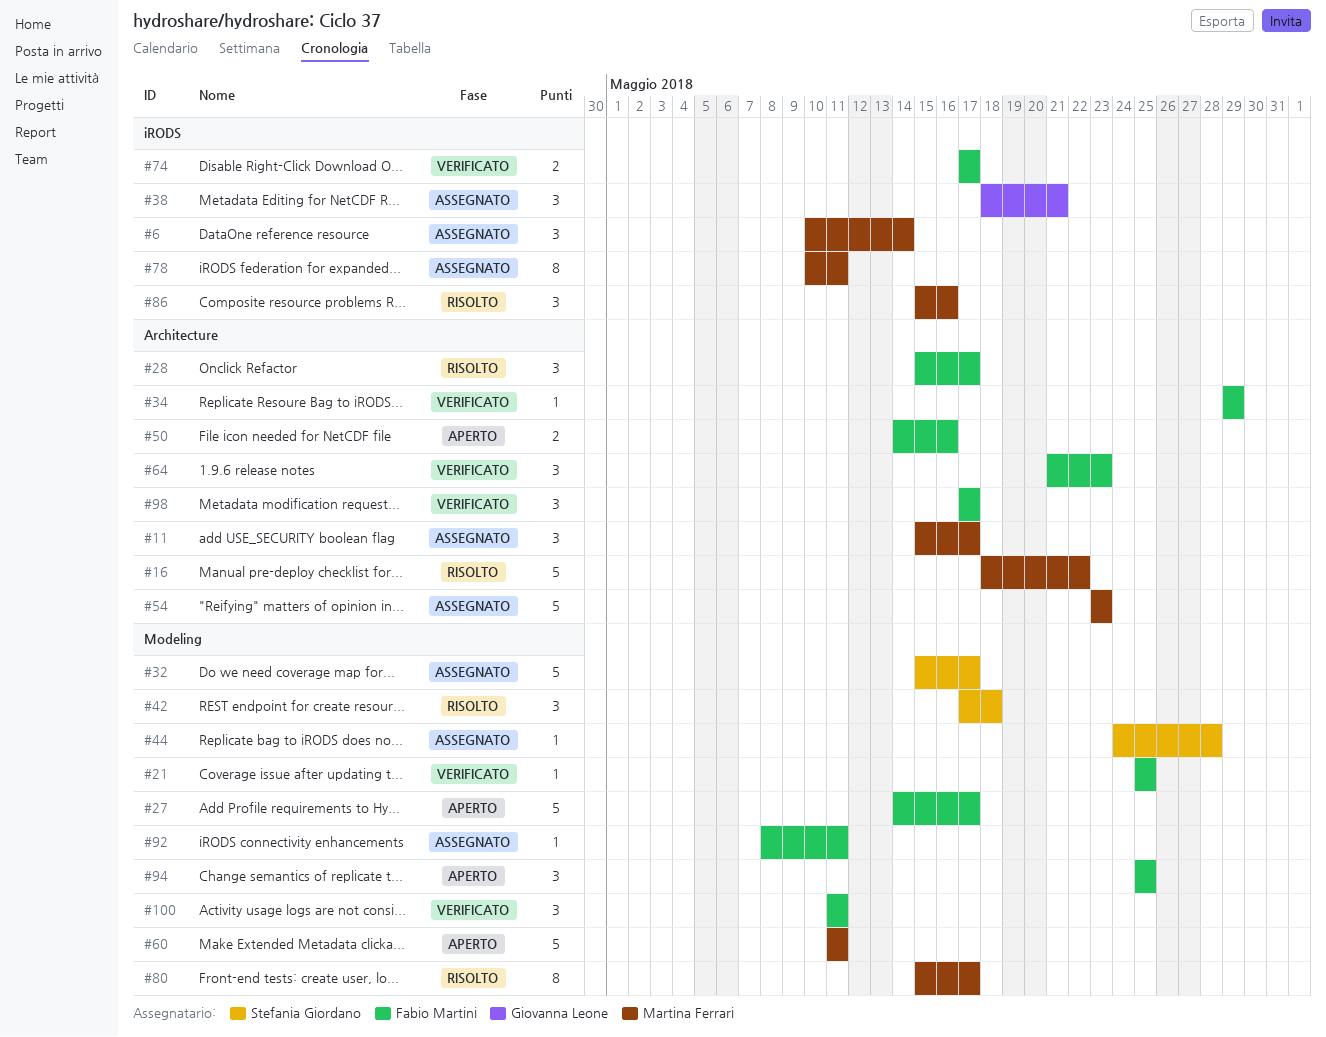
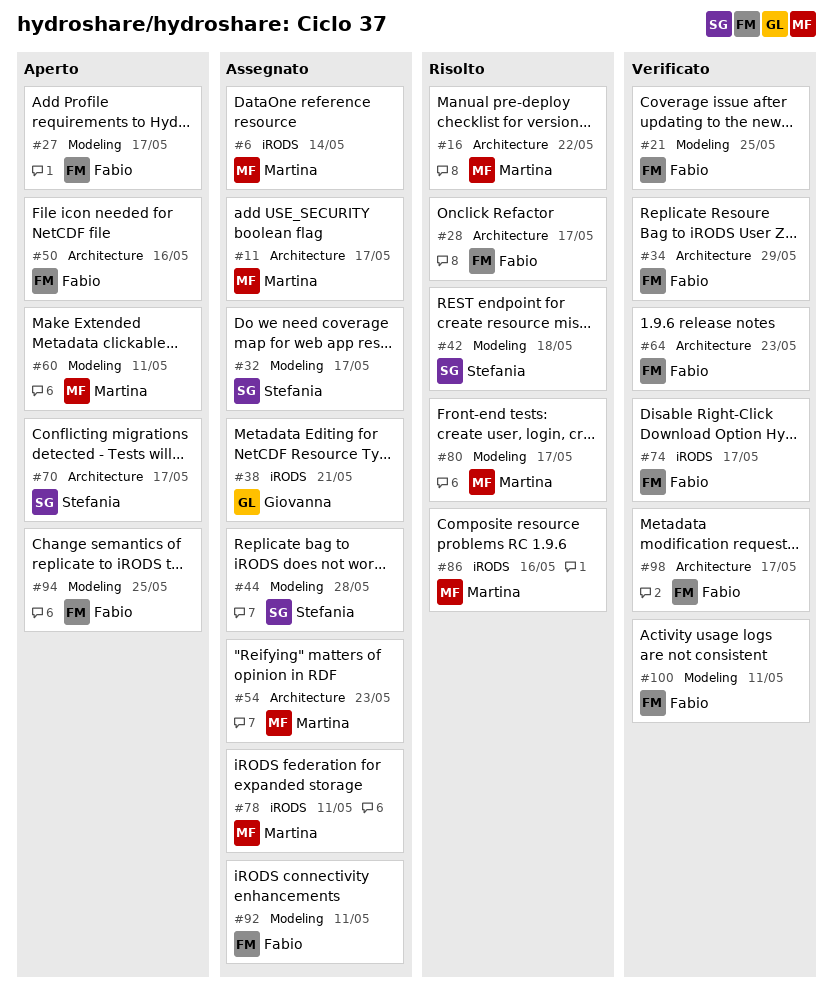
#70: none -> present

